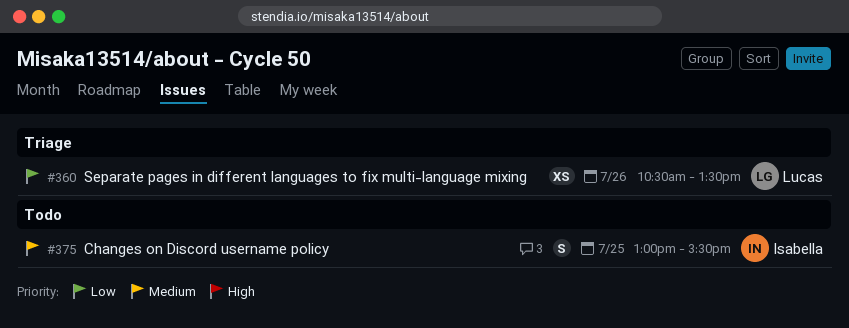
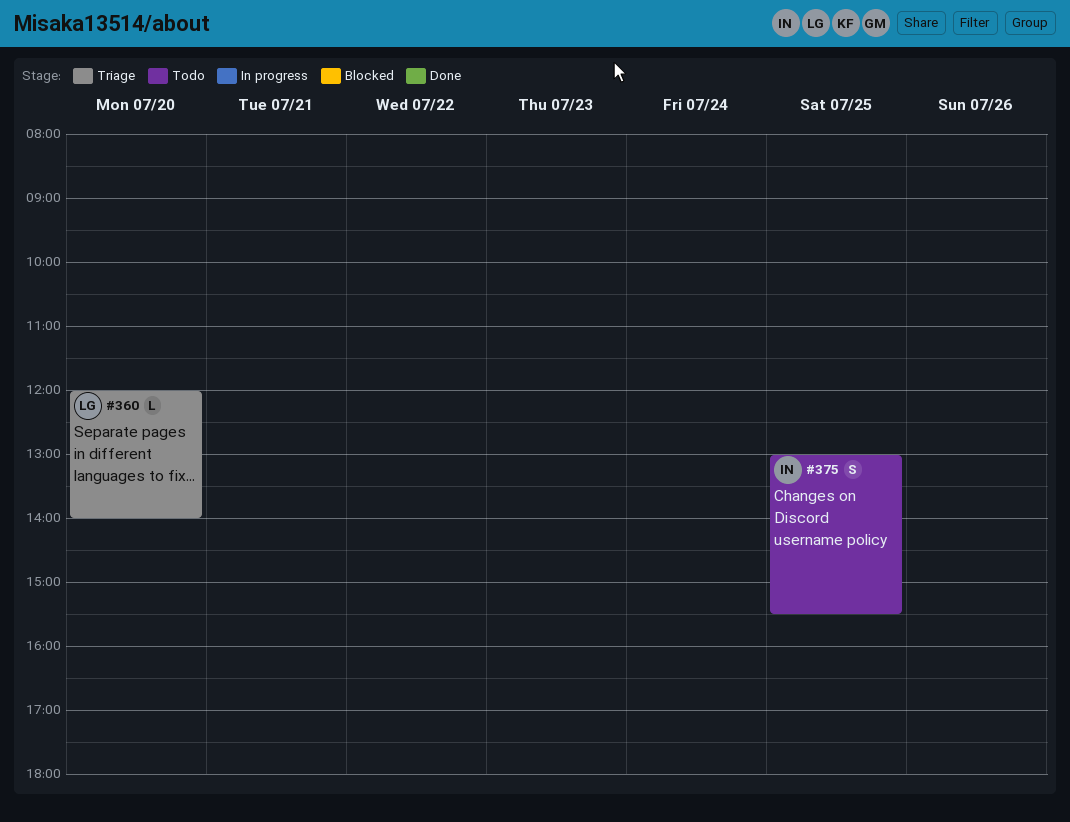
#360, estimate: XS -> L
#360, day: Jul 26 -> Jul 20
#360, begins: 10:30 -> 12:00
#360, ends: 13:30 -> 14:00

